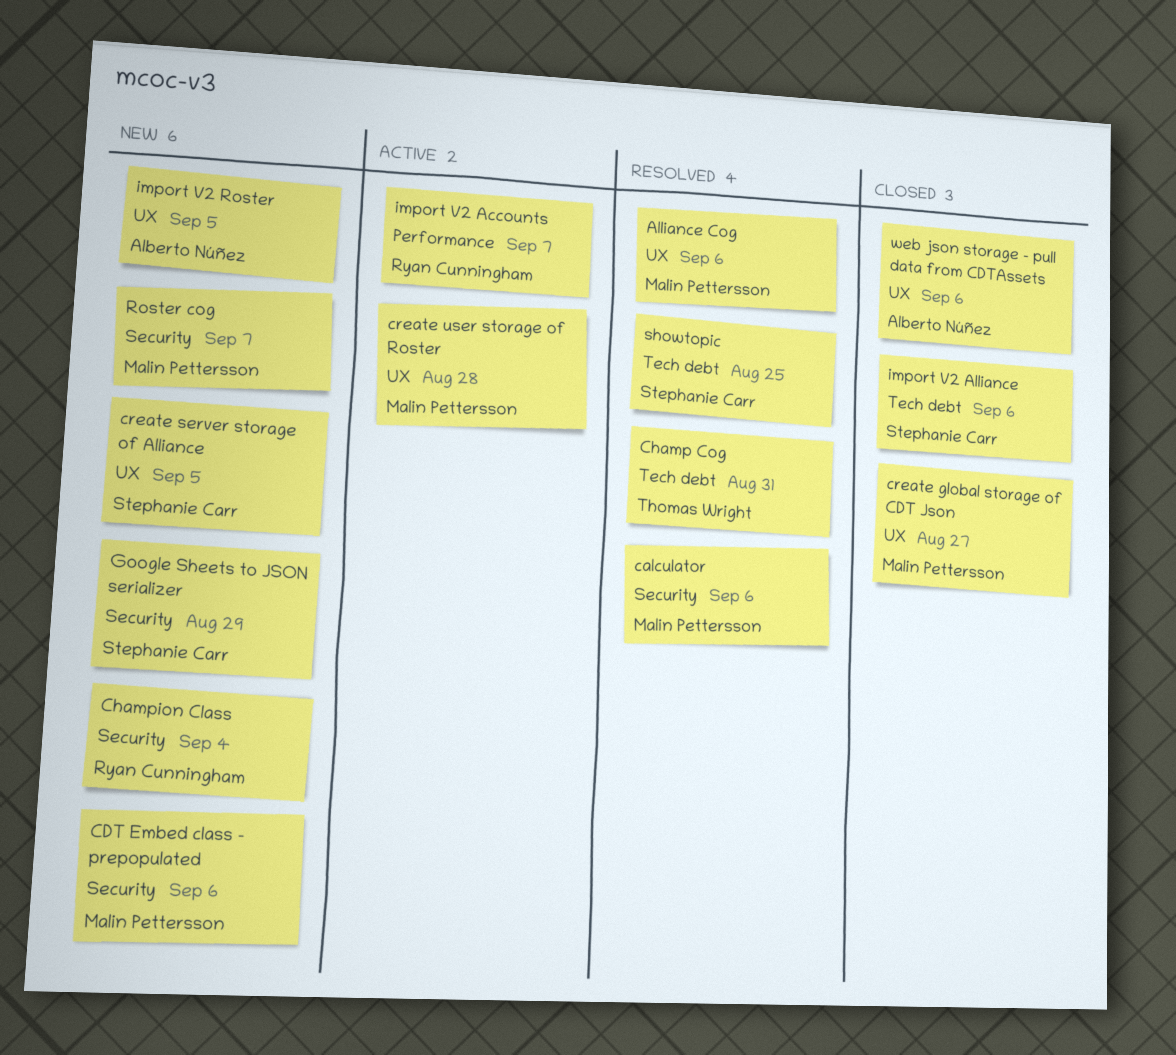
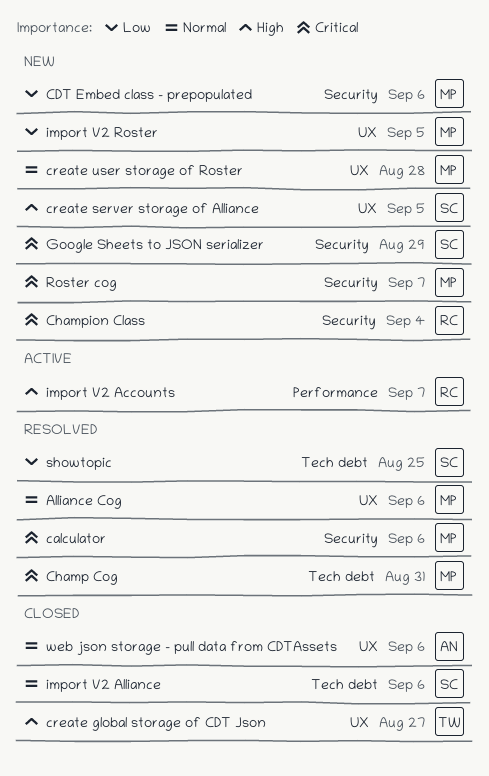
Champ Cog, owner: Thomas Wright -> Malin Pettersson
create global storage of CDT Json, owner: Malin Pettersson -> Thomas Wright
create user storage of Roster, status: Active -> New
import V2 Roster, owner: Alberto Núñez -> Malin Pettersson

